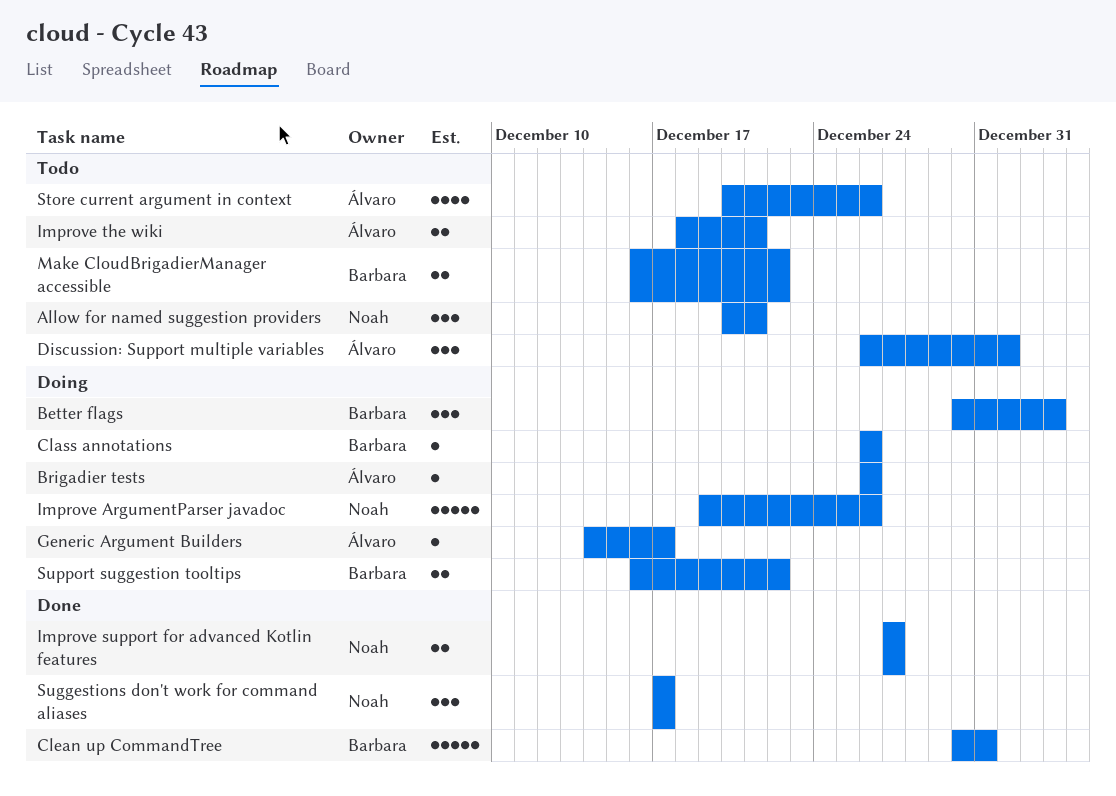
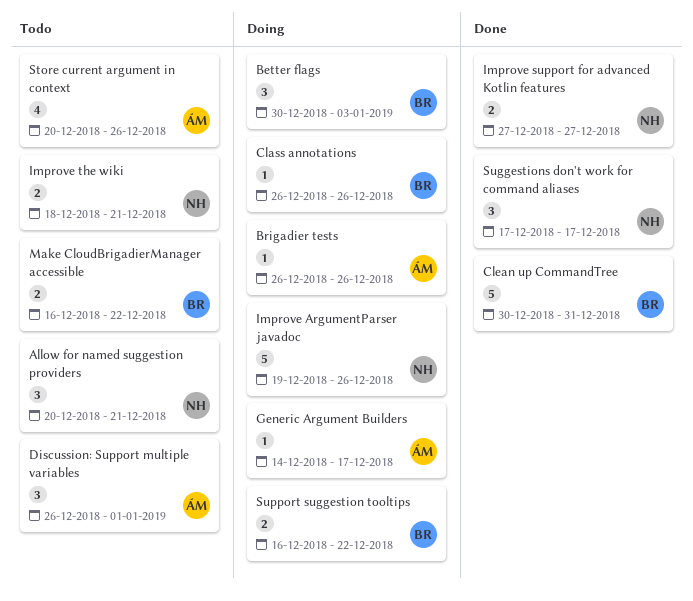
Improve the wiki, owner: Álvaro -> Noah

